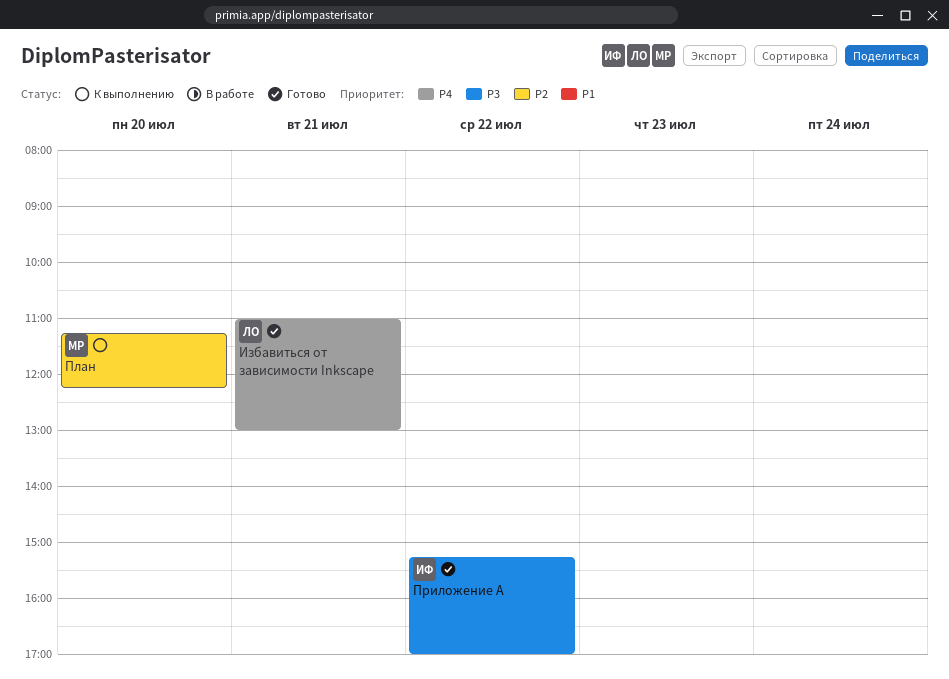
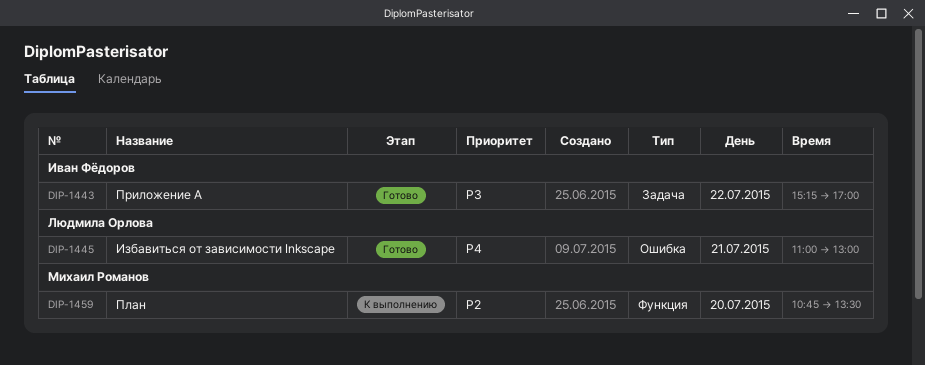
План, begins: 11:15 -> 10:45
План, ends: 12:15 -> 13:30

